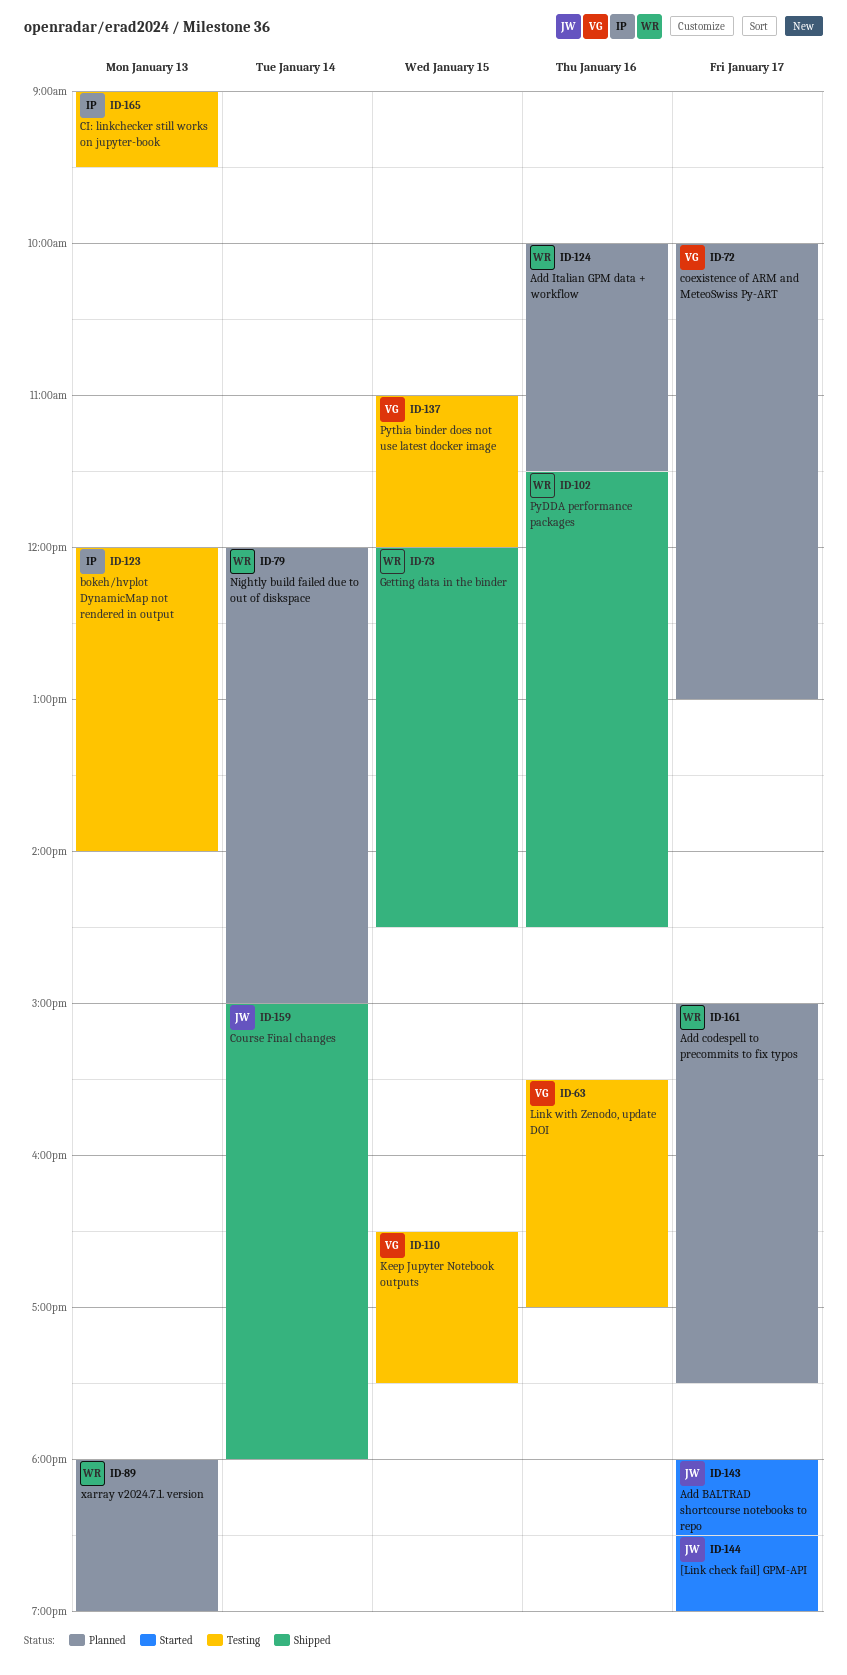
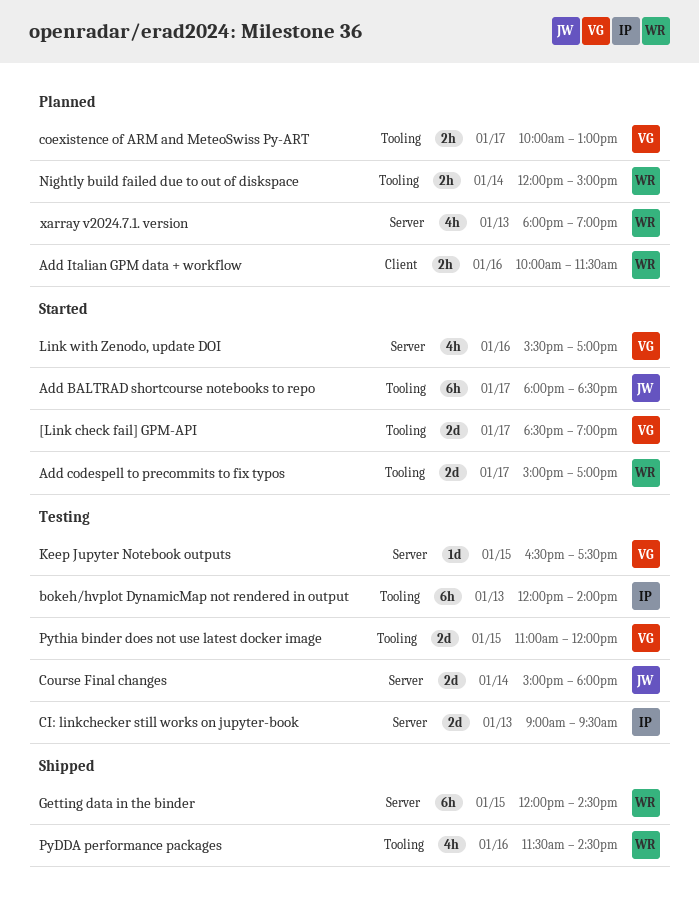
[Link check fail] GPM-API, owner: JW -> VG
Add codespell to precommits to fix typos, status: Planned -> Started
Add codespell to precommits to fix typos, ends: 17:30 -> 17:00
Course Final changes, status: Shipped -> Testing
Link with Zenodo, update DOI, status: Testing -> Started

